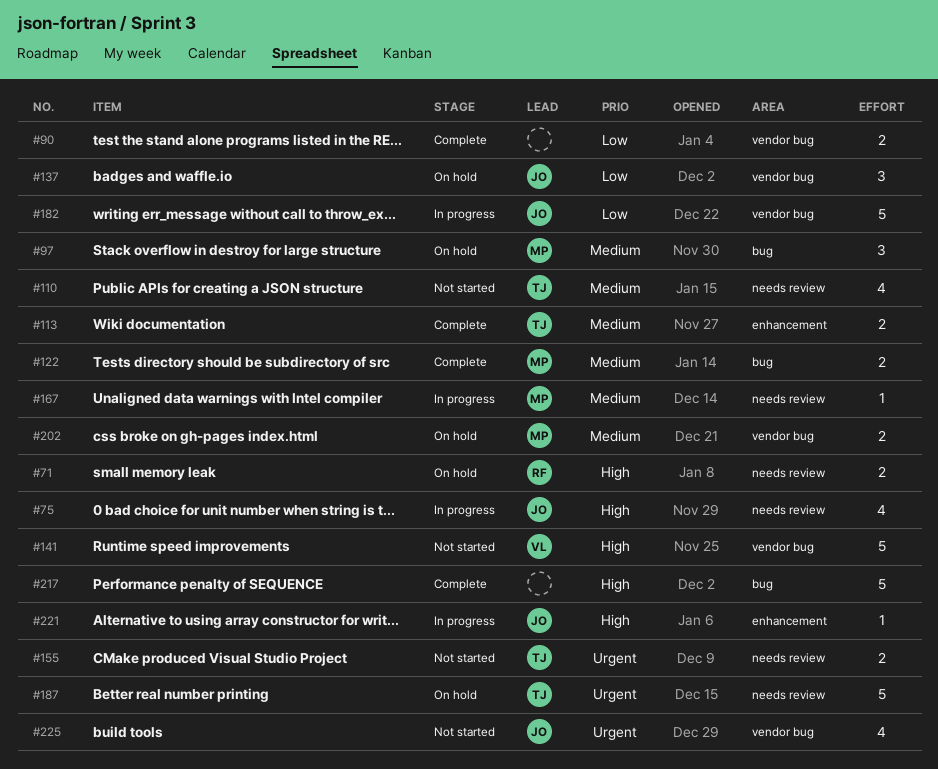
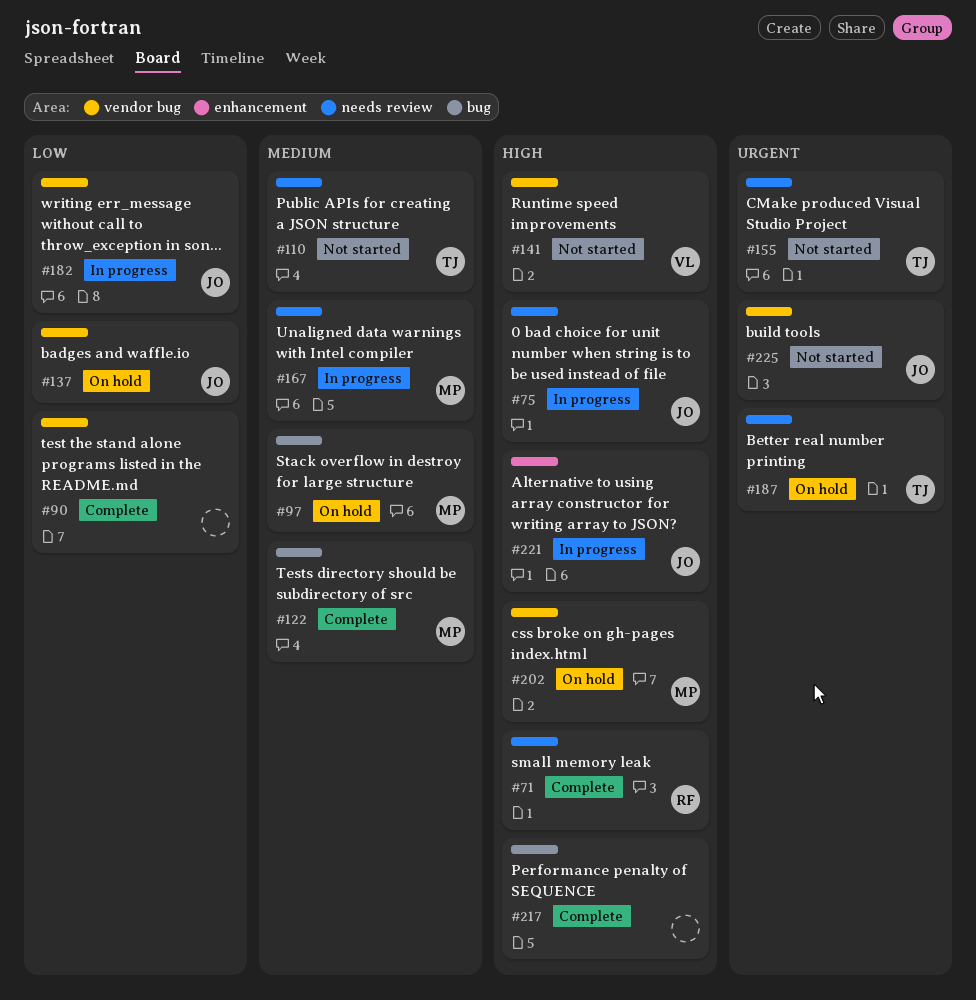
#71, status: On hold -> Complete
#113: present -> none
#202, priority: Medium -> High

